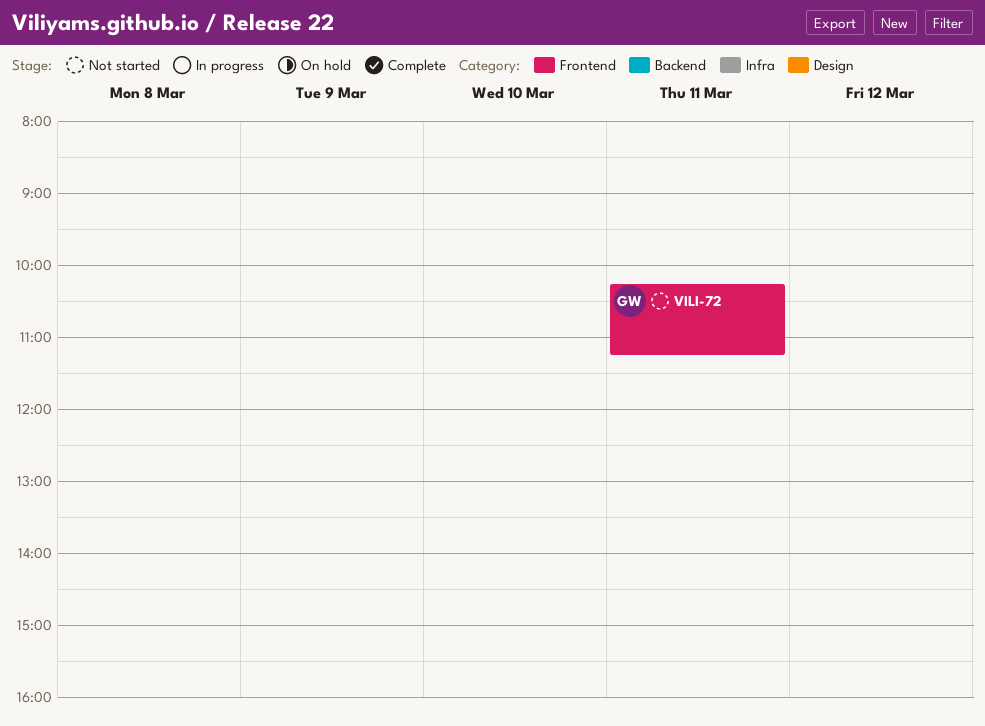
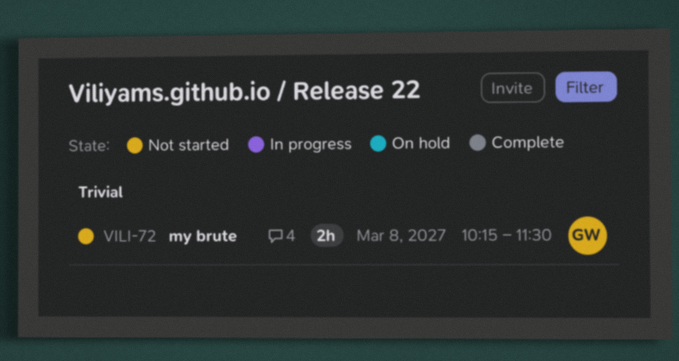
VILI-72, day: Mar 11 -> Mar 8
VILI-72, ends: 11:15 -> 11:30

